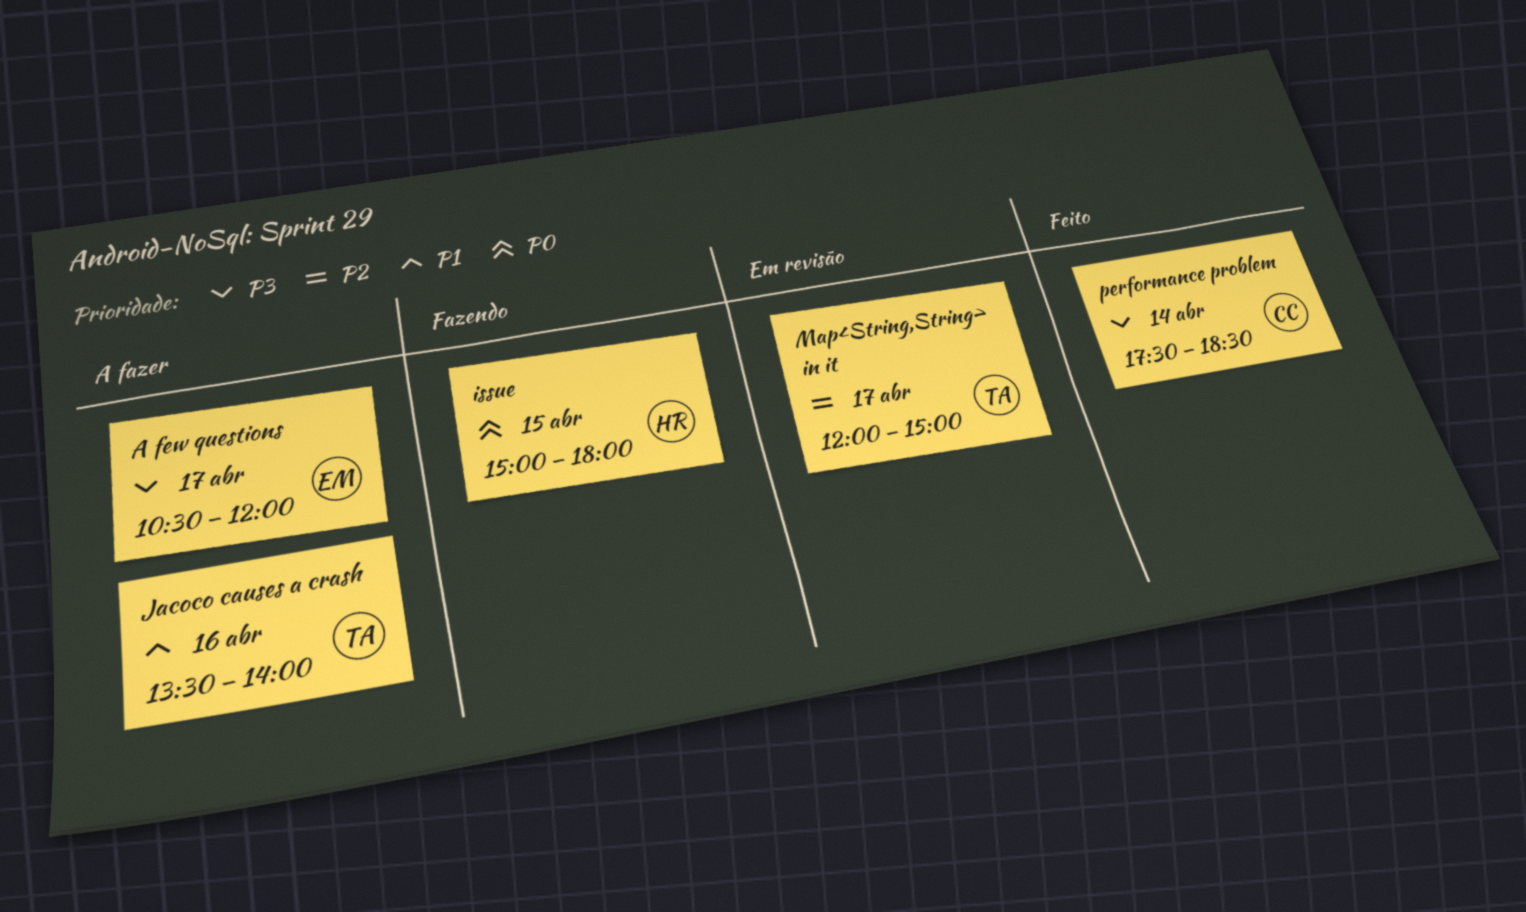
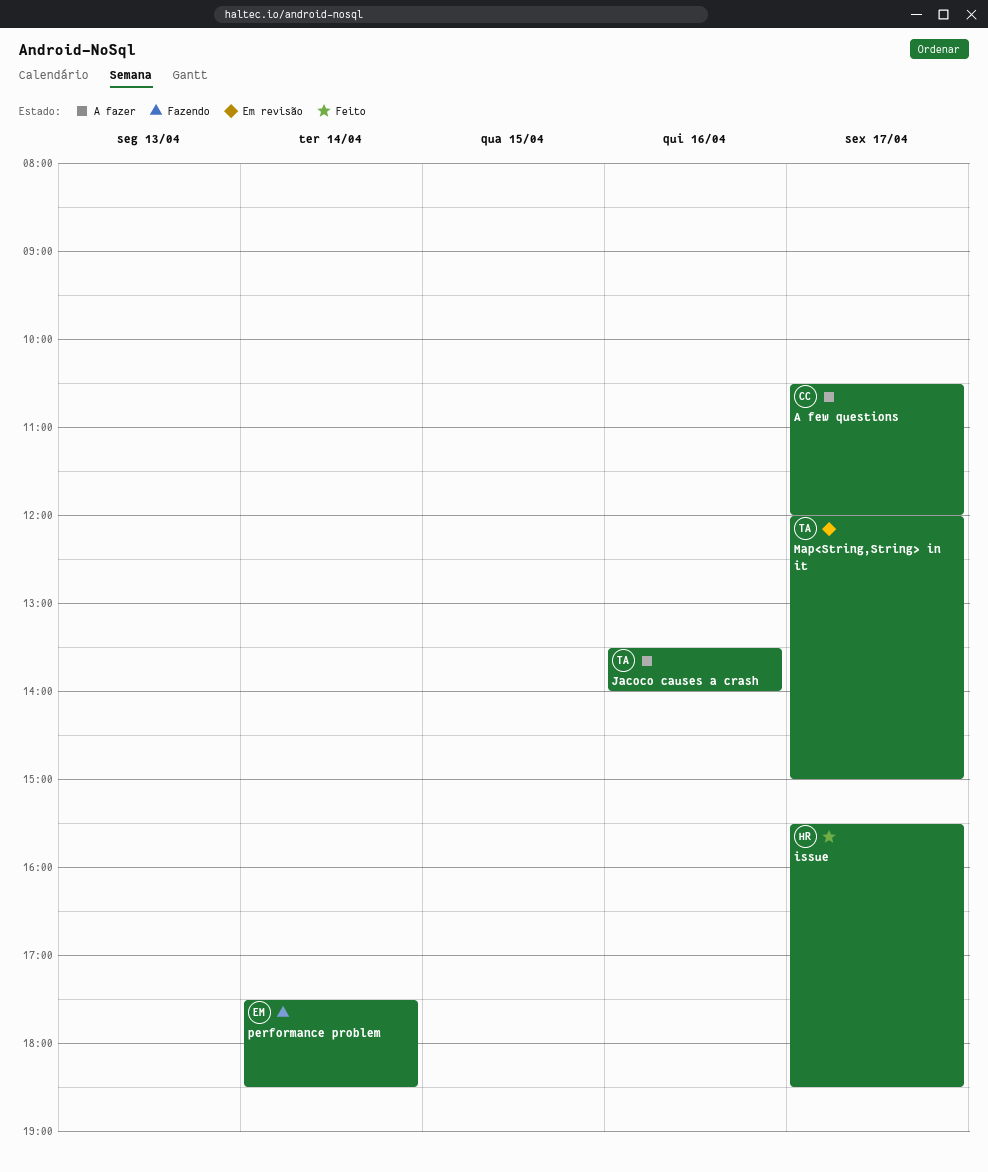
A few questions, owner: EM -> CC
issue, status: Fazendo -> Feito
issue, day: Apr 15 -> Apr 17
issue, begins: 15:00 -> 15:30
issue, ends: 18:00 -> 18:30
performance problem, status: Feito -> Fazendo
performance problem, owner: CC -> EM

